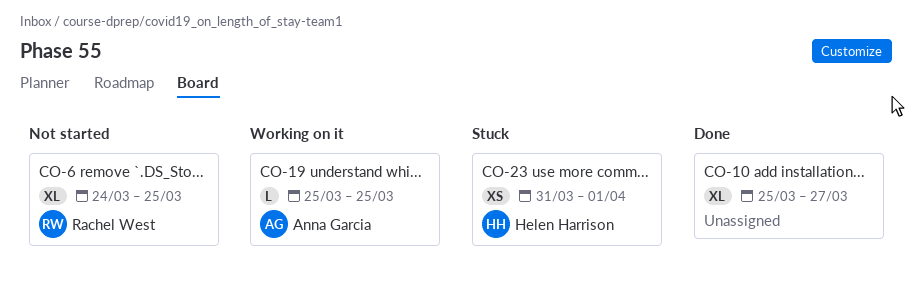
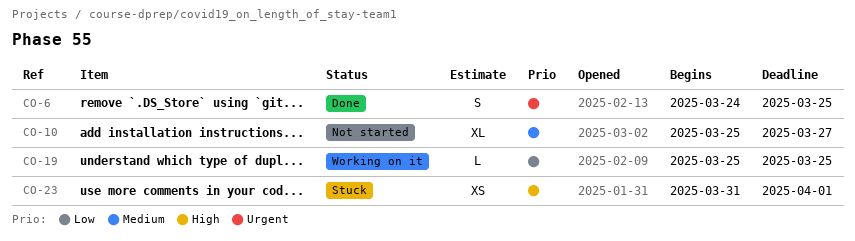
CO-6, status: Not started -> Done
CO-6, estimate: XL -> S
CO-10, status: Done -> Not started

